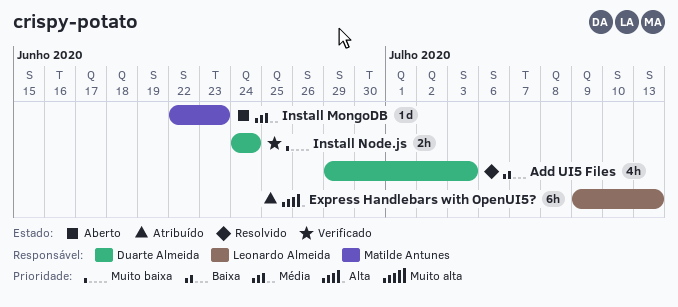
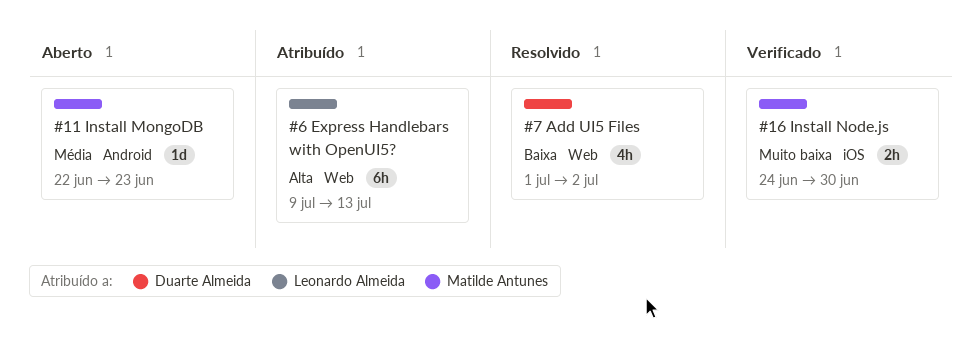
Add UI5 Files, start: Jun 29 -> Jul 1
Add UI5 Files, due: Jul 3 -> Jul 2
Install Node.js, owner: Duarte Almeida -> Matilde Antunes
Install Node.js, due: Jun 24 -> Jun 30

